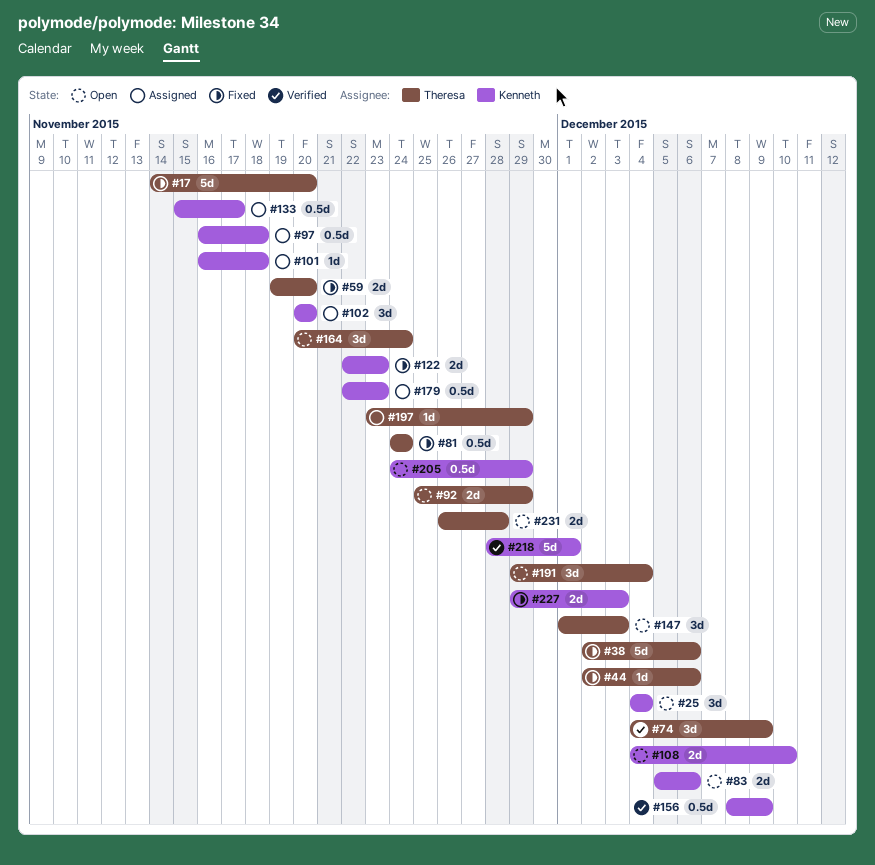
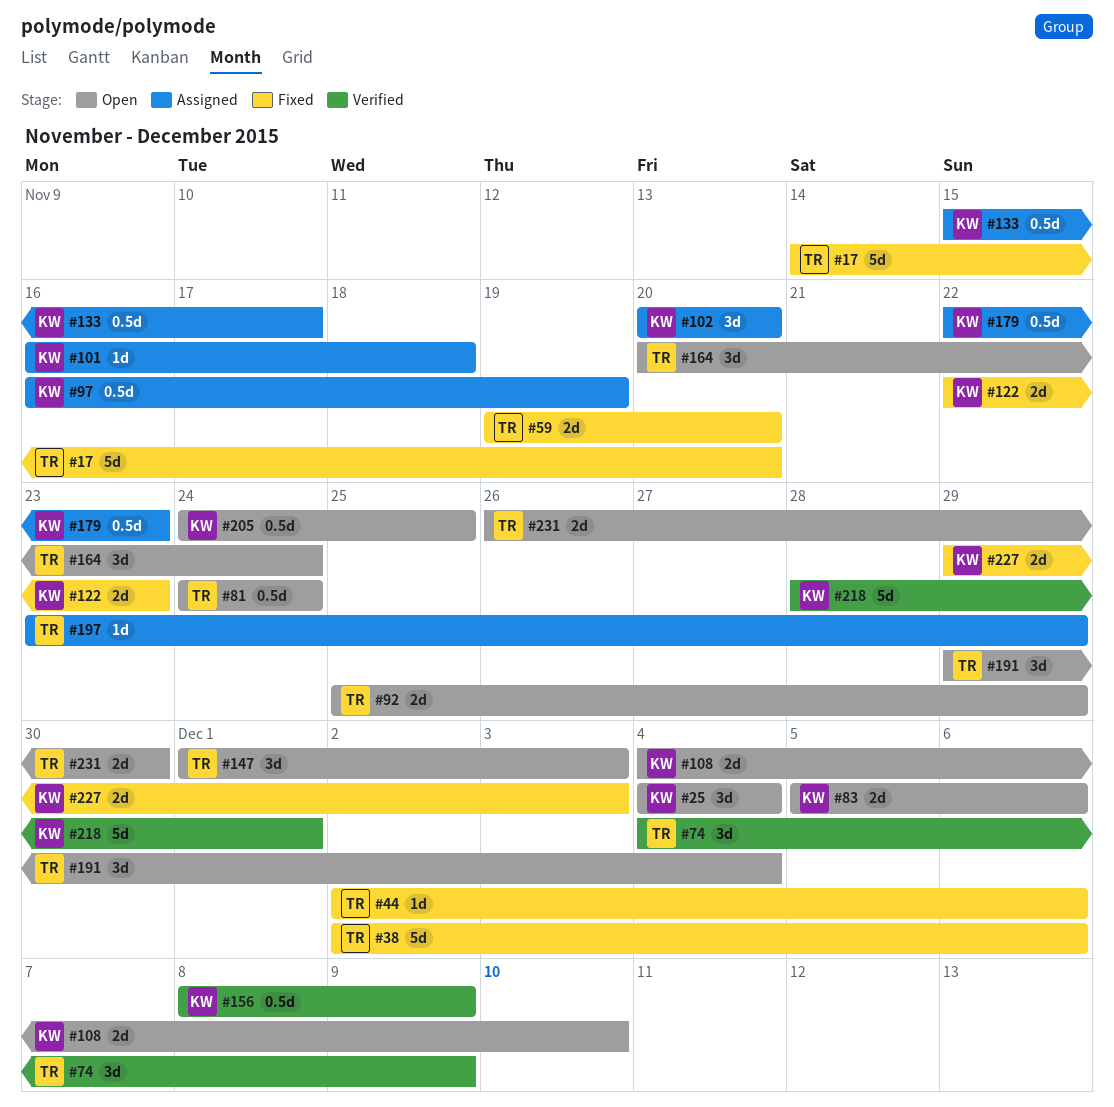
#81, status: Fixed -> Open
#97, due: Nov 18 -> Nov 19
#205, due: Nov 29 -> Nov 25
#231, due: Nov 28 -> Nov 30

